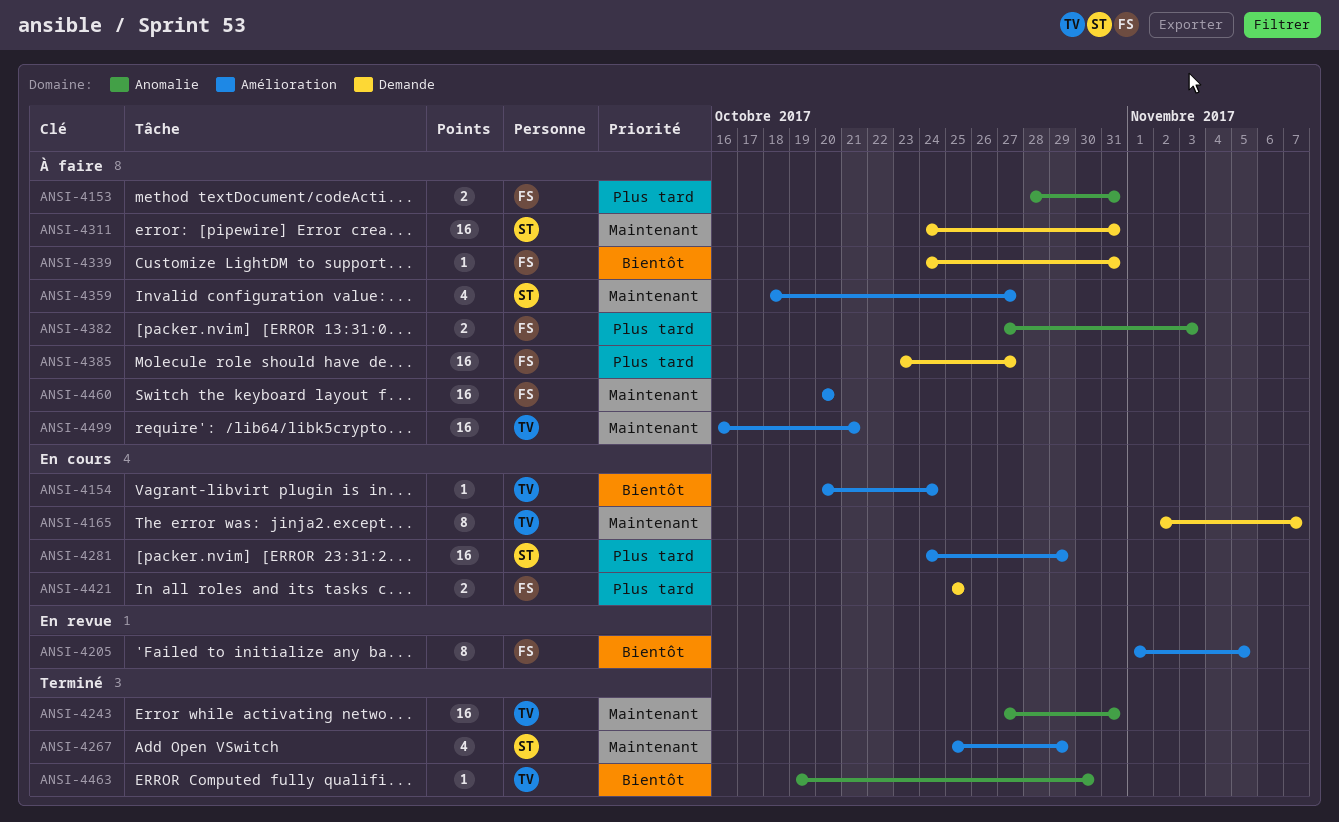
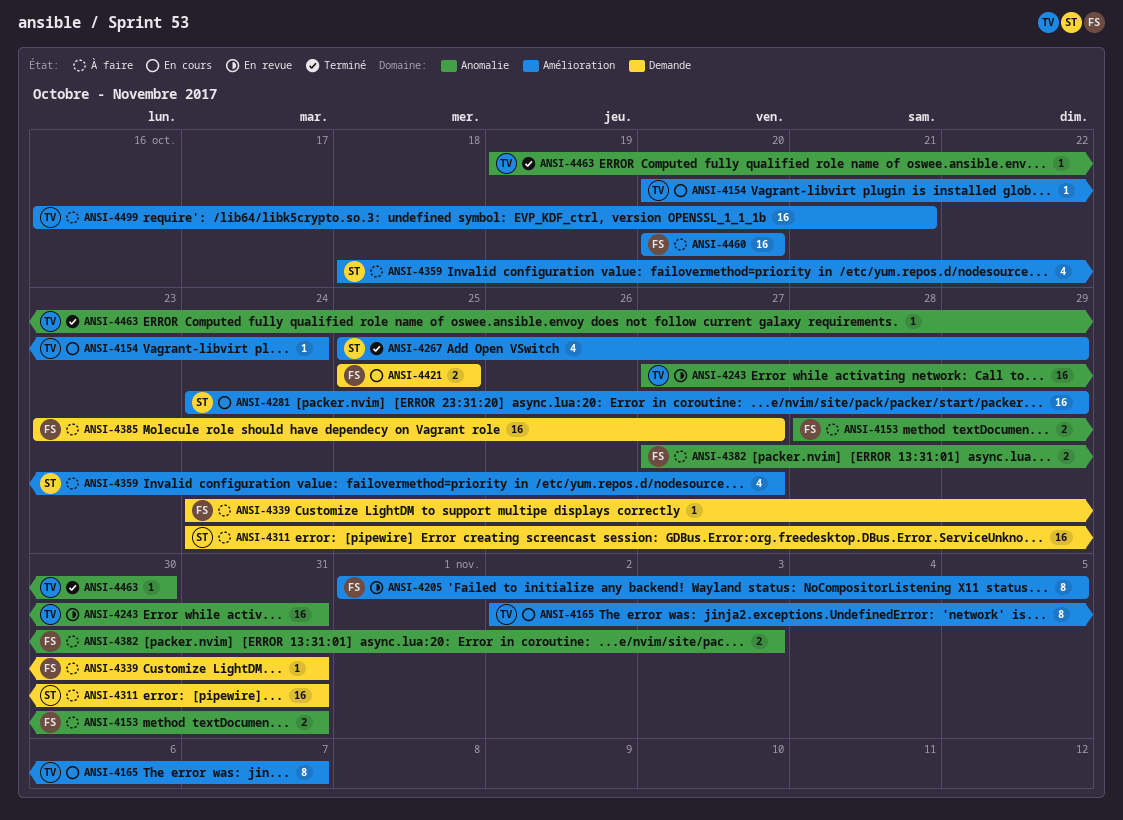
ANSI-4165, label: Demande -> Amélioration
ANSI-4243, status: Terminé -> En revue

